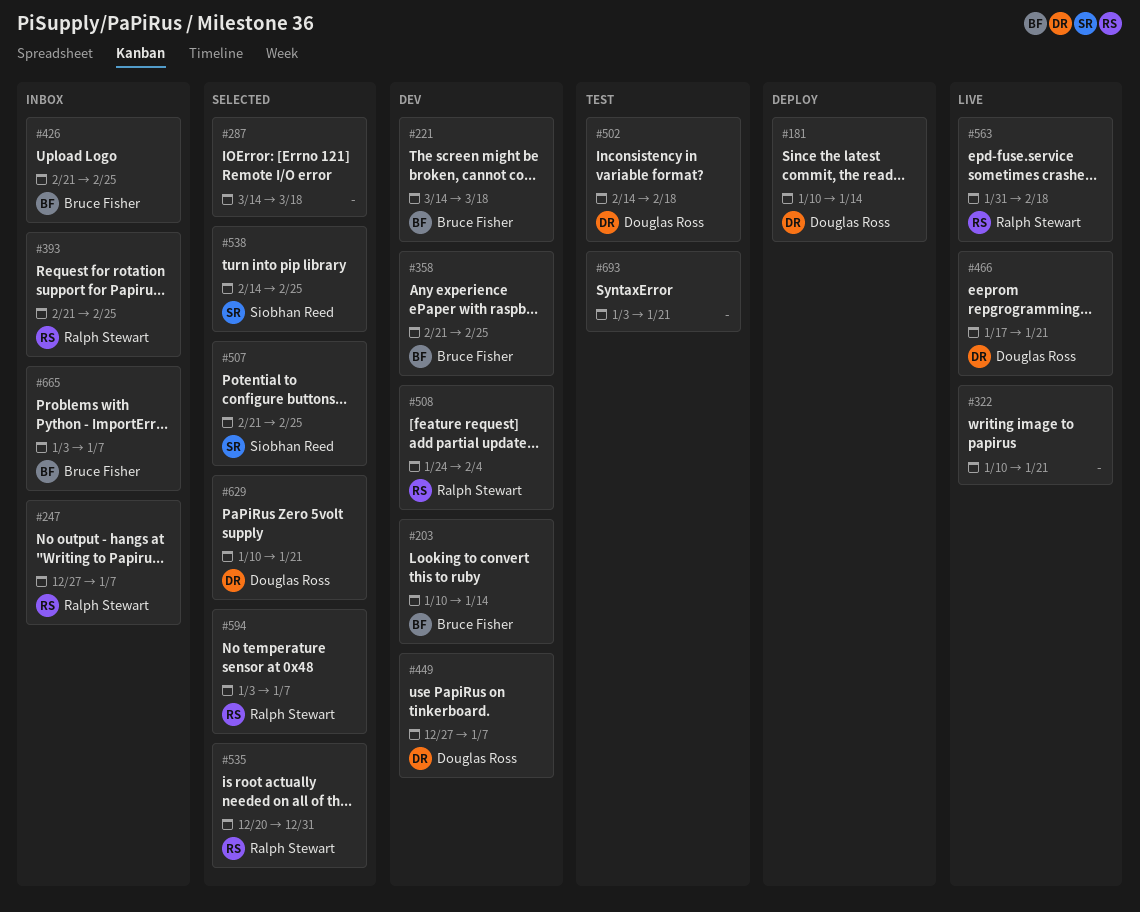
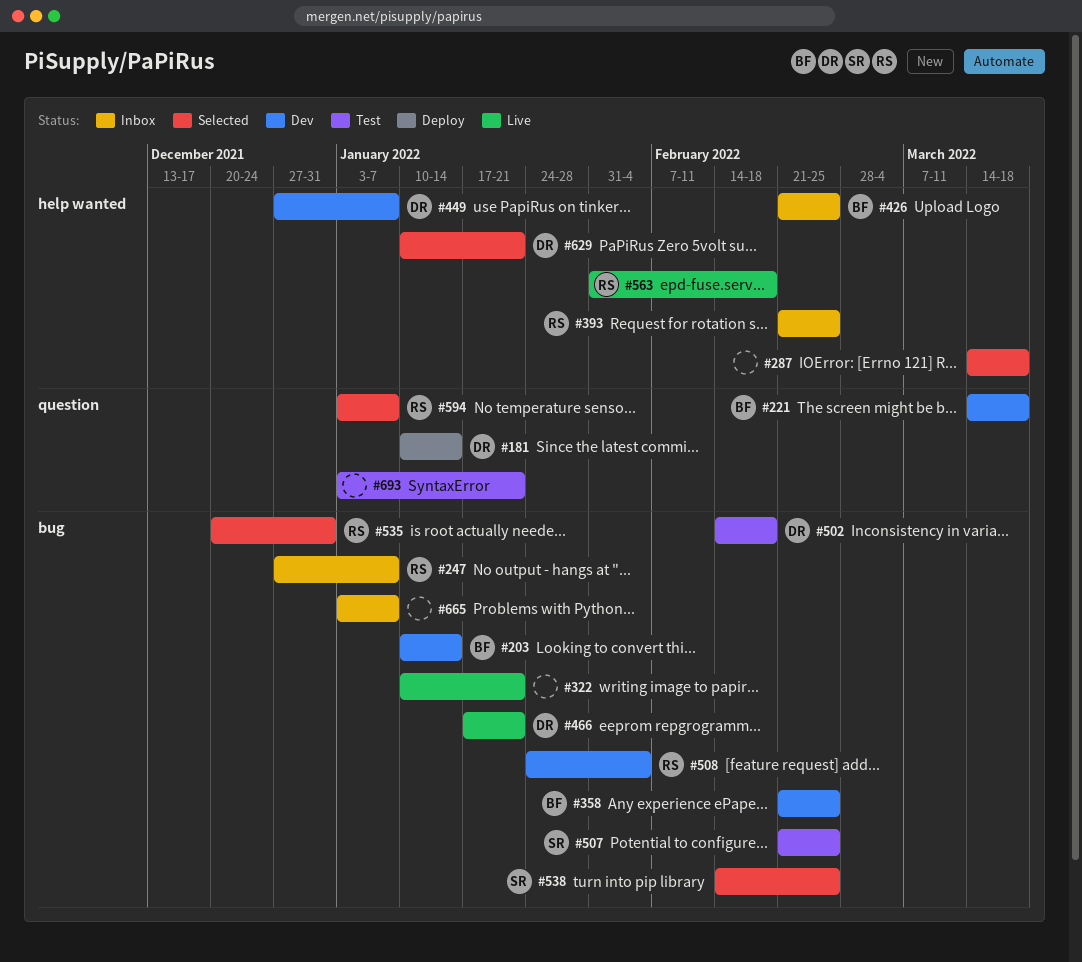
#507, status: Selected -> Test
#665, owner: Bruce Fisher -> none

